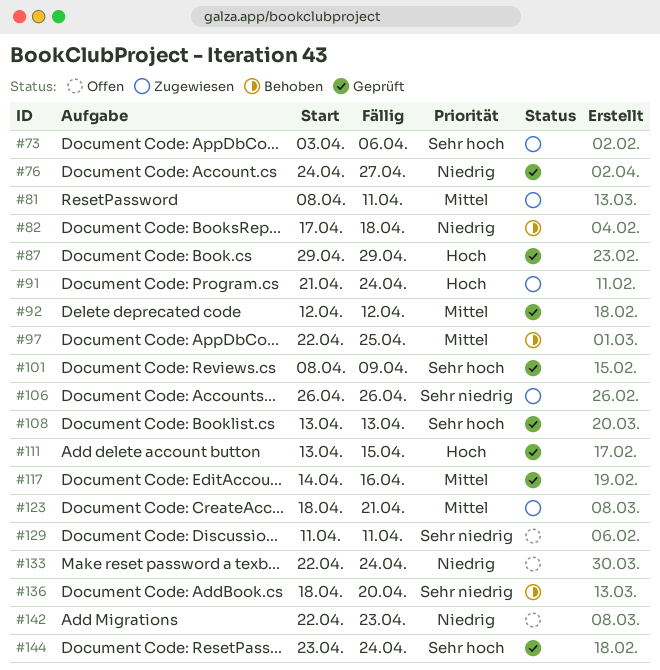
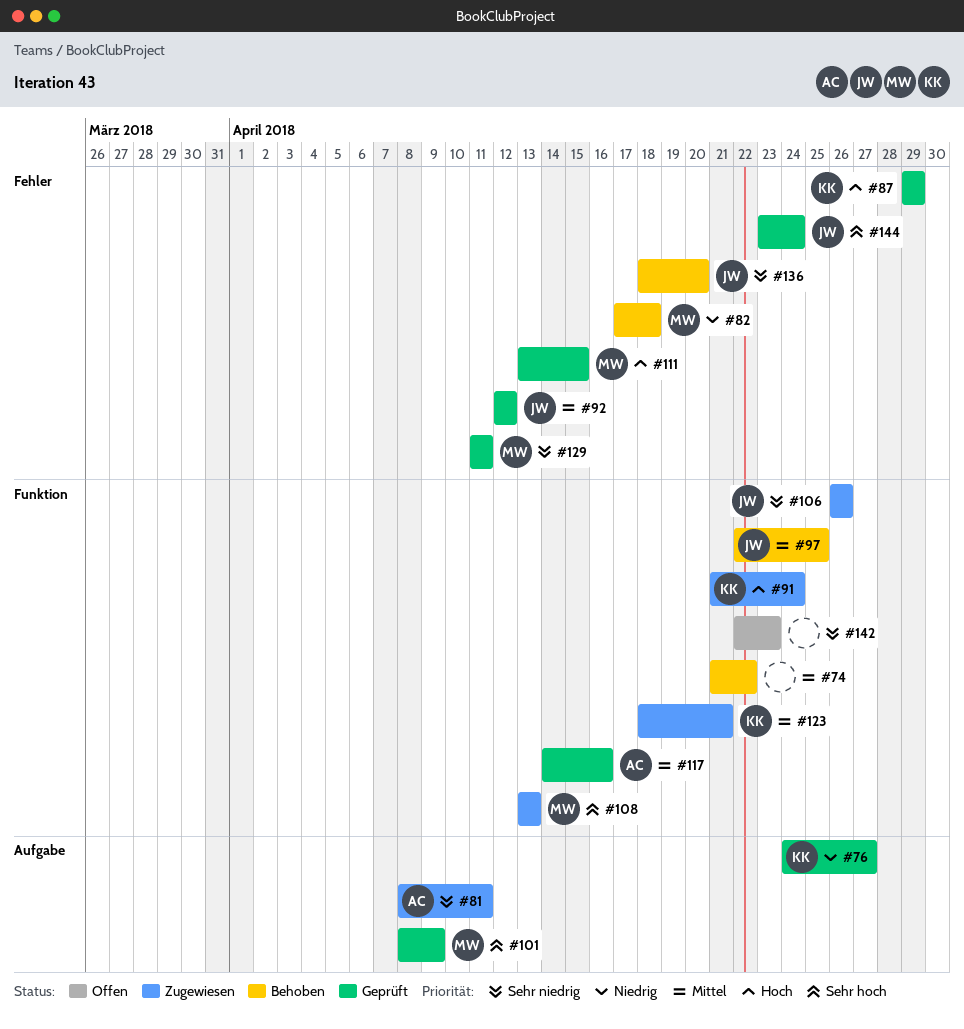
#73: present -> none
#74: none -> present
#81, priority: Mittel -> Sehr niedrig
#108, status: Geprüft -> Zugewiesen
#129, status: Offen -> Geprüft
#133: present -> none
#142, priority: Niedrig -> Sehr niedrig

